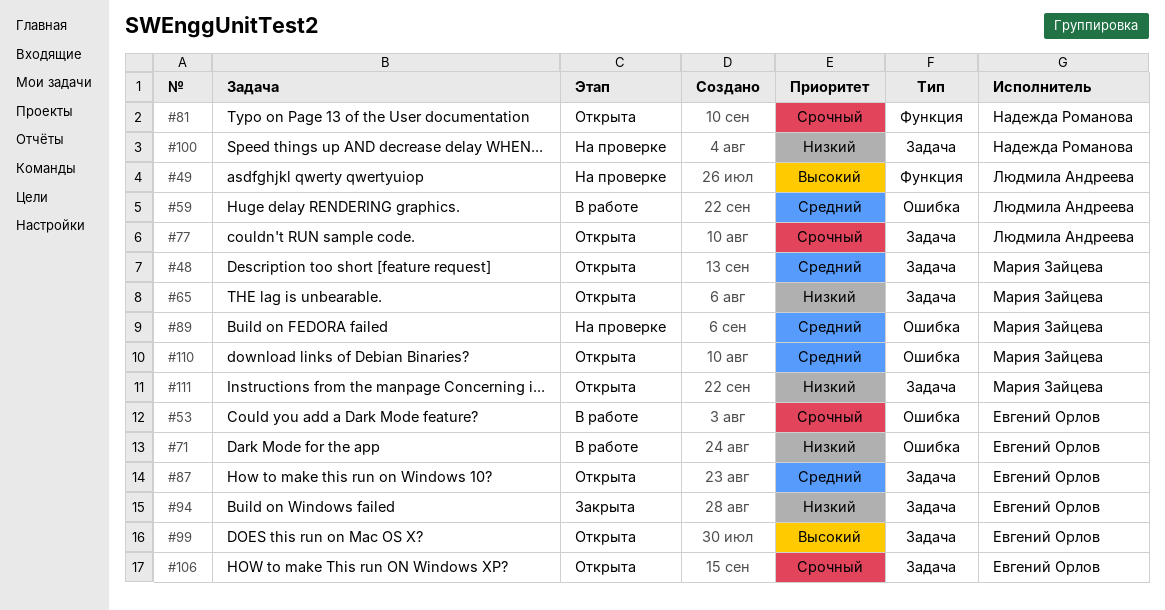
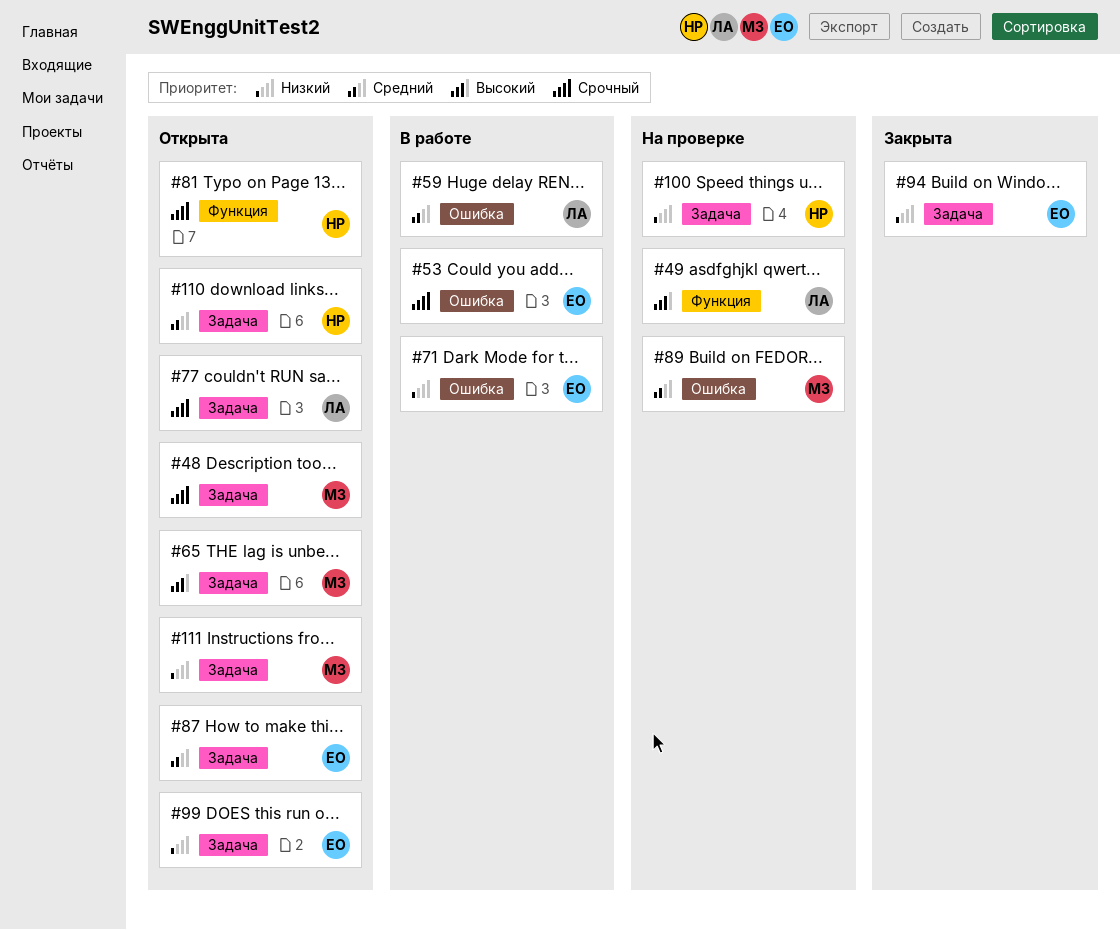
#48, priority: Средний -> Срочный
#65, priority: Низкий -> Высокий
#99, priority: Высокий -> Низкий
#106: present -> none
#110, owner: Мария Зайцева -> Надежда Романова
#110, label: Ошибка -> Задача

